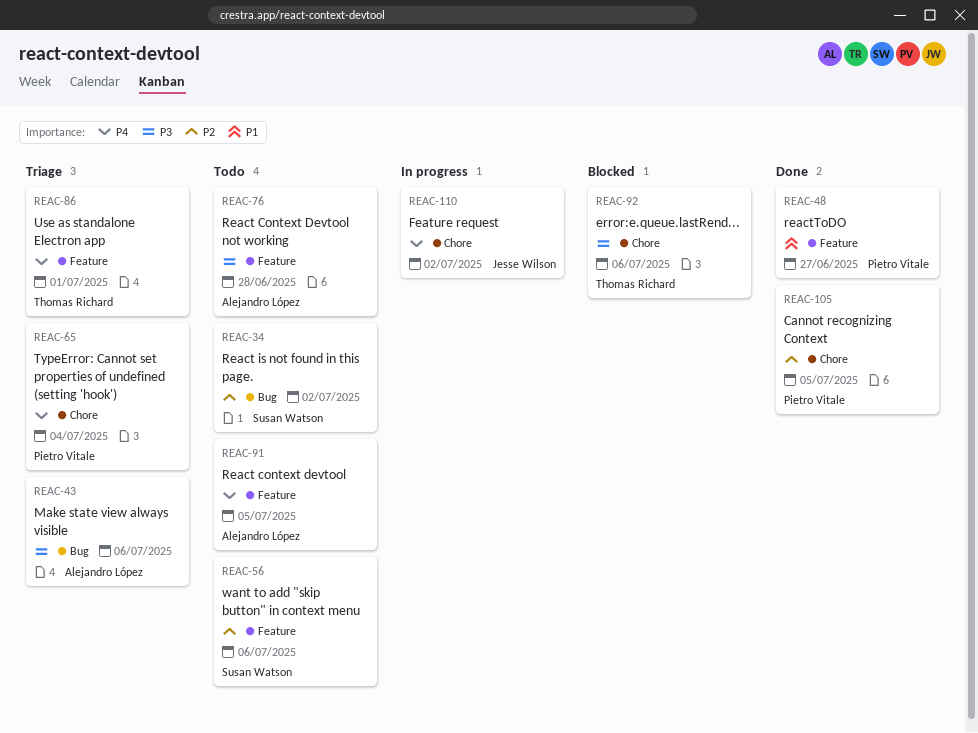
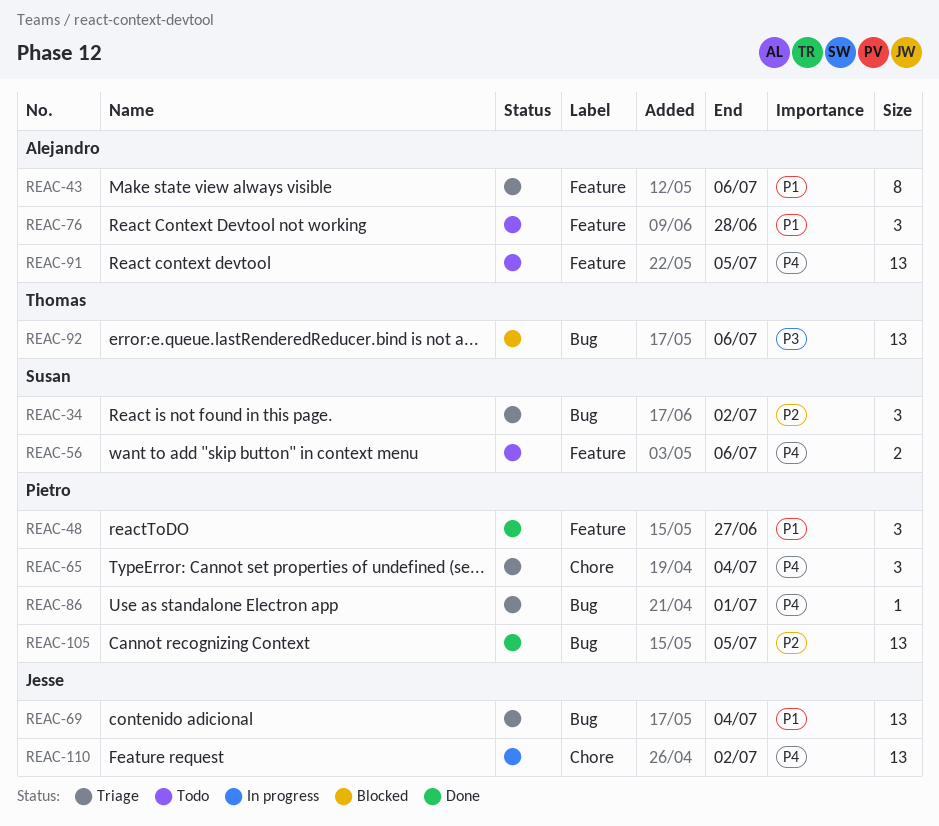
REAC-34, status: Todo -> Triage
REAC-43, priority: P3 -> P1
REAC-43, label: Bug -> Feature
REAC-56, priority: P2 -> P4
REAC-69: none -> present
REAC-76, priority: P3 -> P1
REAC-86, owner: Thomas Richard -> Pietro Vitale
REAC-86, label: Feature -> Bug
REAC-92, label: Chore -> Bug
REAC-105, label: Chore -> Bug

